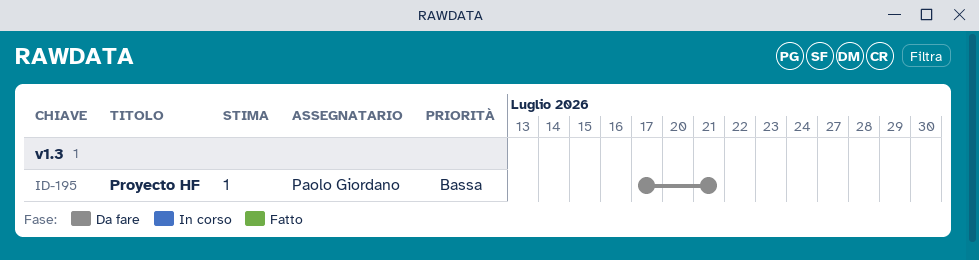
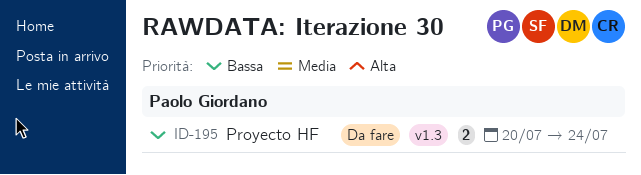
ID-195, estimate: 1 -> 2
ID-195, start: Jul 17 -> Jul 20
ID-195, due: Jul 21 -> Jul 24

